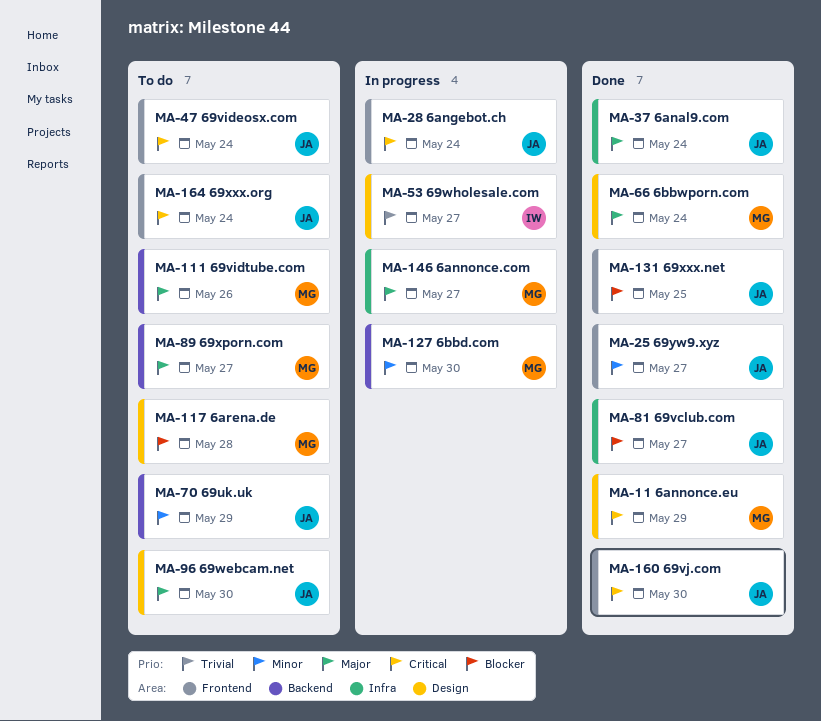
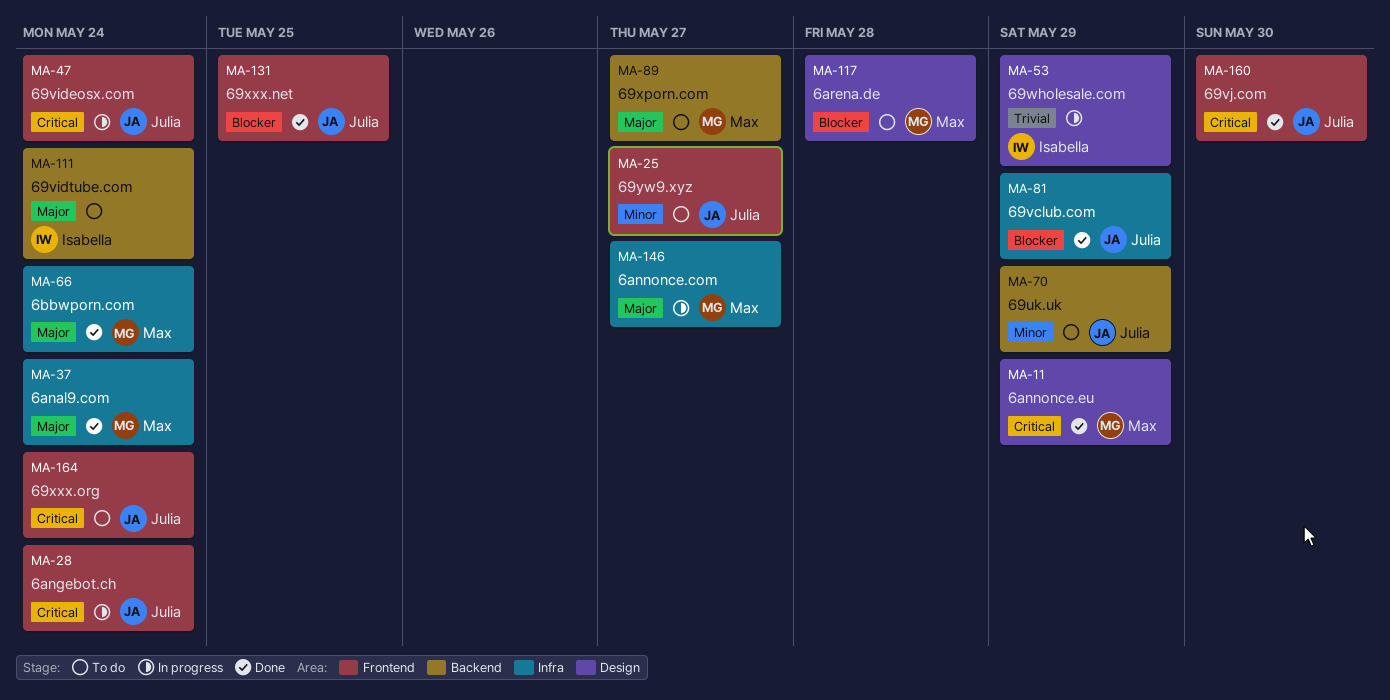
MA-25, status: Done -> To do
MA-37, owner: Julia -> Max
MA-47, status: To do -> In progress
MA-53, due: May 27 -> May 29
MA-66, label: Design -> Infra
MA-81, due: May 27 -> May 29
MA-96: present -> none
MA-111, owner: Max -> Isabella
MA-111, due: May 26 -> May 24
MA-127: present -> none

